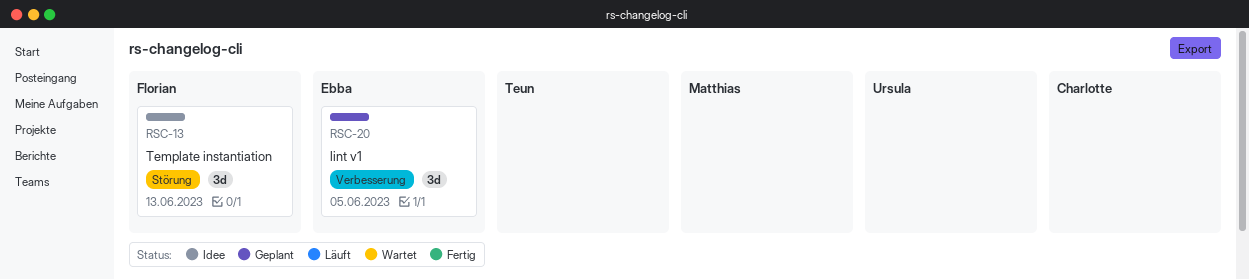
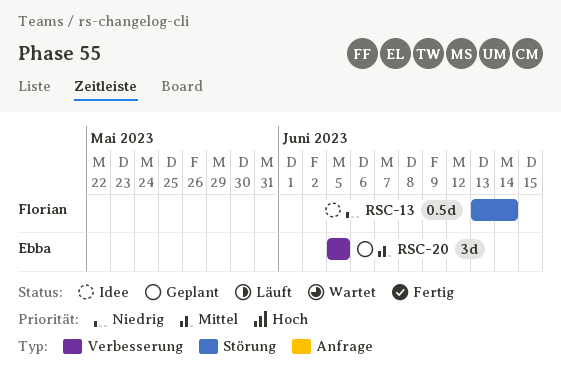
RSC-13, estimate: 3d -> 0.5d
RSC-13, due: Jun 13 -> Jun 14

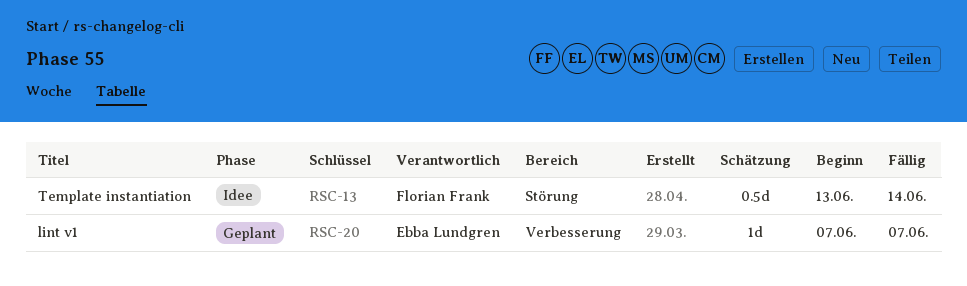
RSC-20, estimate: 3d -> 1d
RSC-20, start: Jun 5 -> Jun 7
RSC-20, due: Jun 5 -> Jun 7

